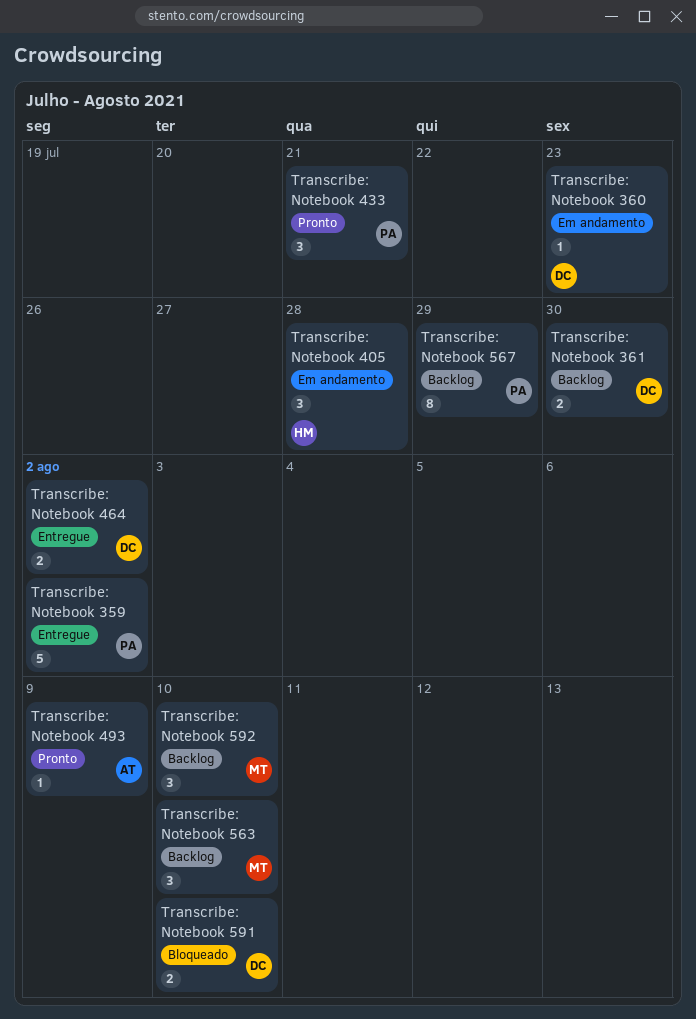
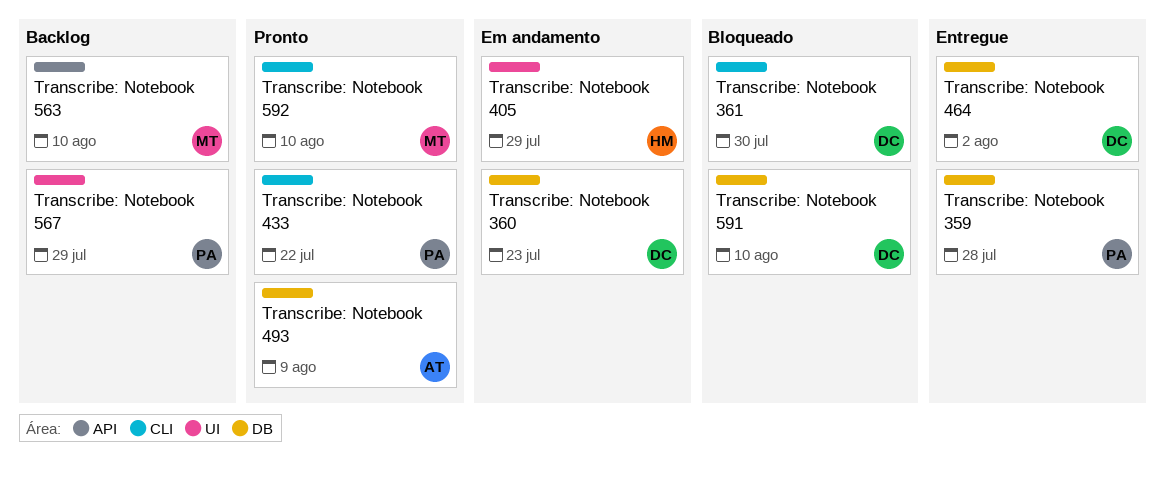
Transcribe: Notebook 359, due: Aug 2 -> Jul 28
Transcribe: Notebook 361, status: Backlog -> Bloqueado
Transcribe: Notebook 405, due: Jul 28 -> Jul 29
Transcribe: Notebook 433, due: Jul 21 -> Jul 22
Transcribe: Notebook 592, status: Backlog -> Pronto

